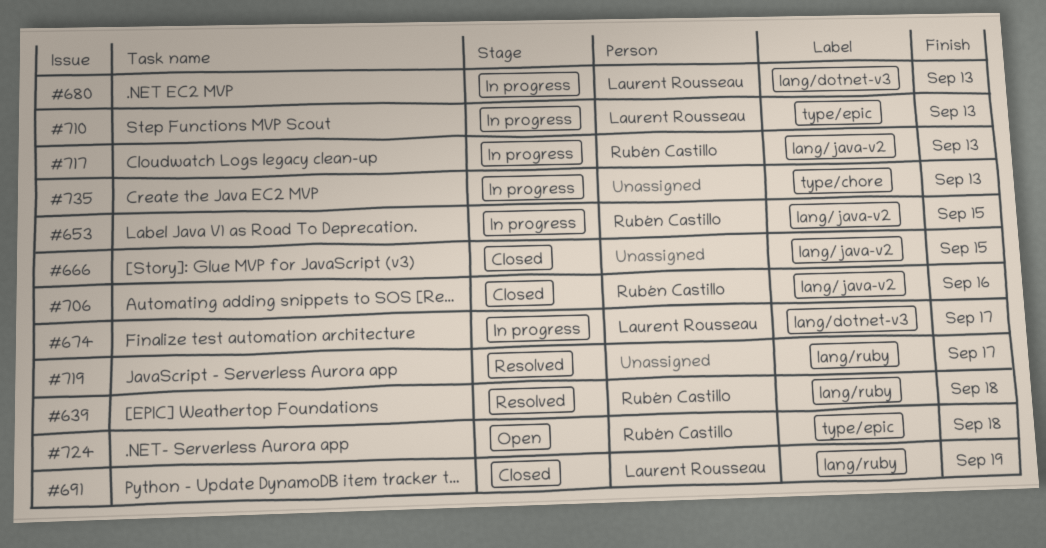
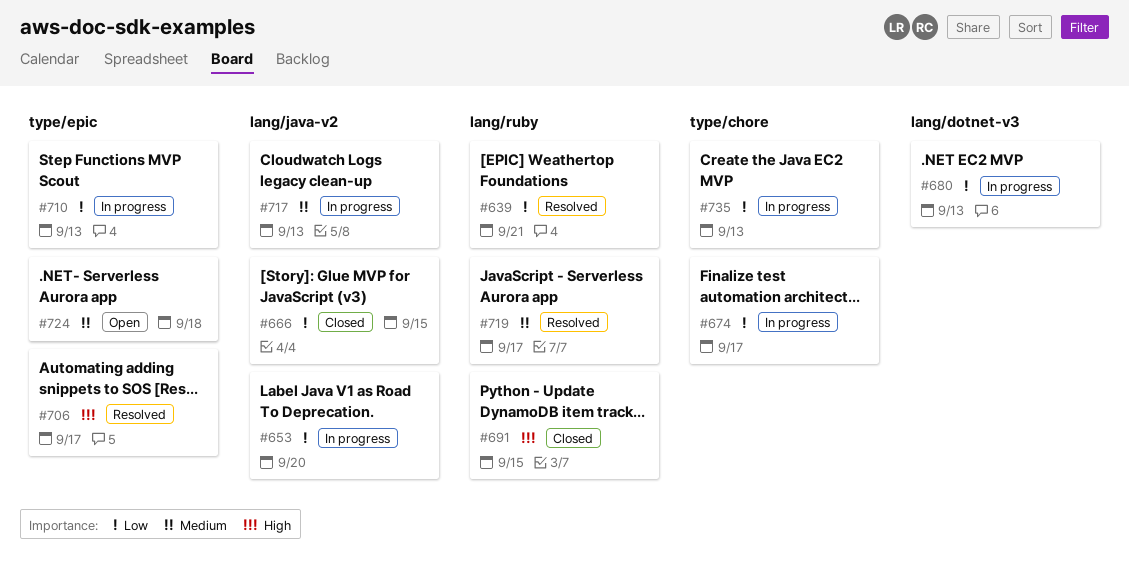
#639, due: Sep 18 -> Sep 21
#653, due: Sep 15 -> Sep 20
#674, label: lang/dotnet-v3 -> type/chore
#691, due: Sep 19 -> Sep 15
#706, status: Closed -> Resolved
#706, label: lang/java-v2 -> type/epic
#706, due: Sep 16 -> Sep 17

